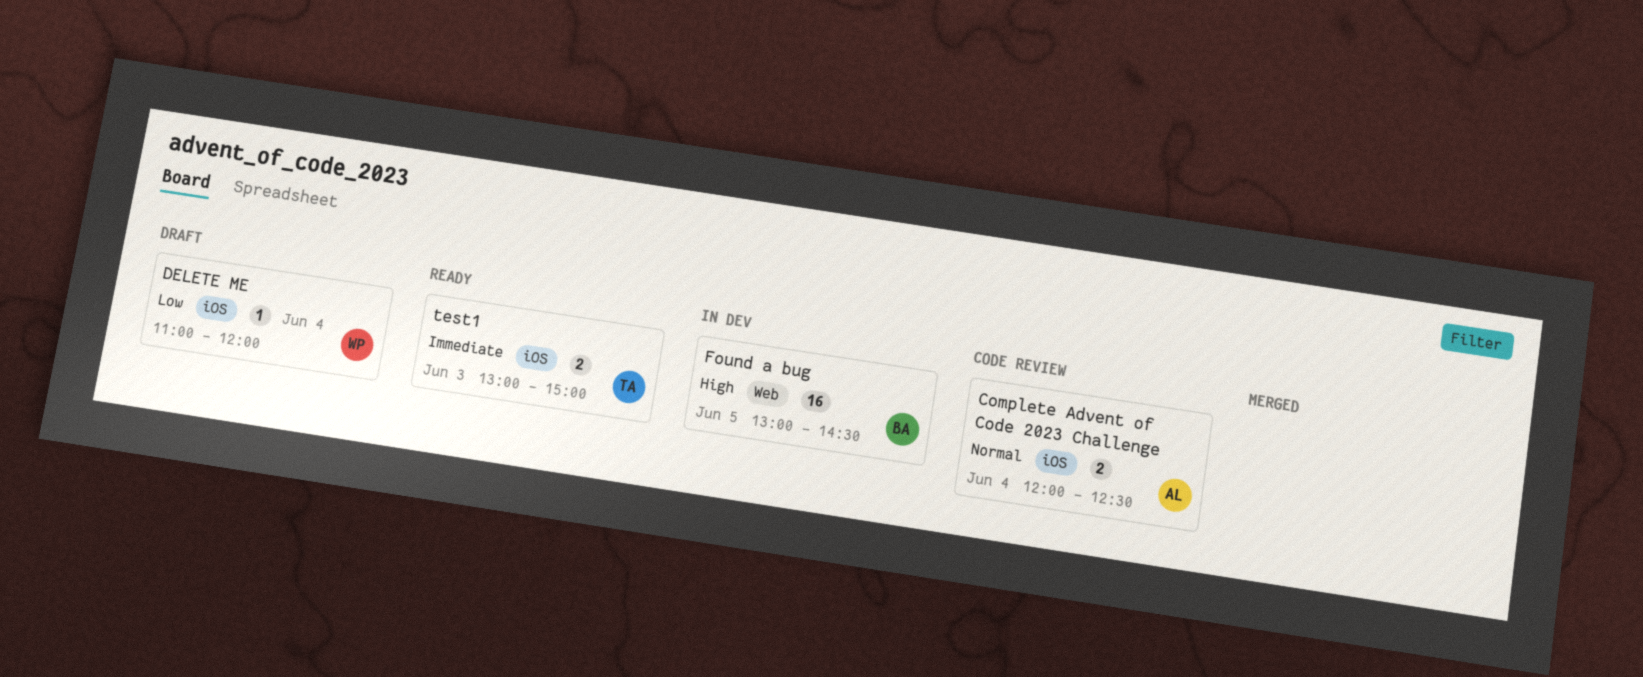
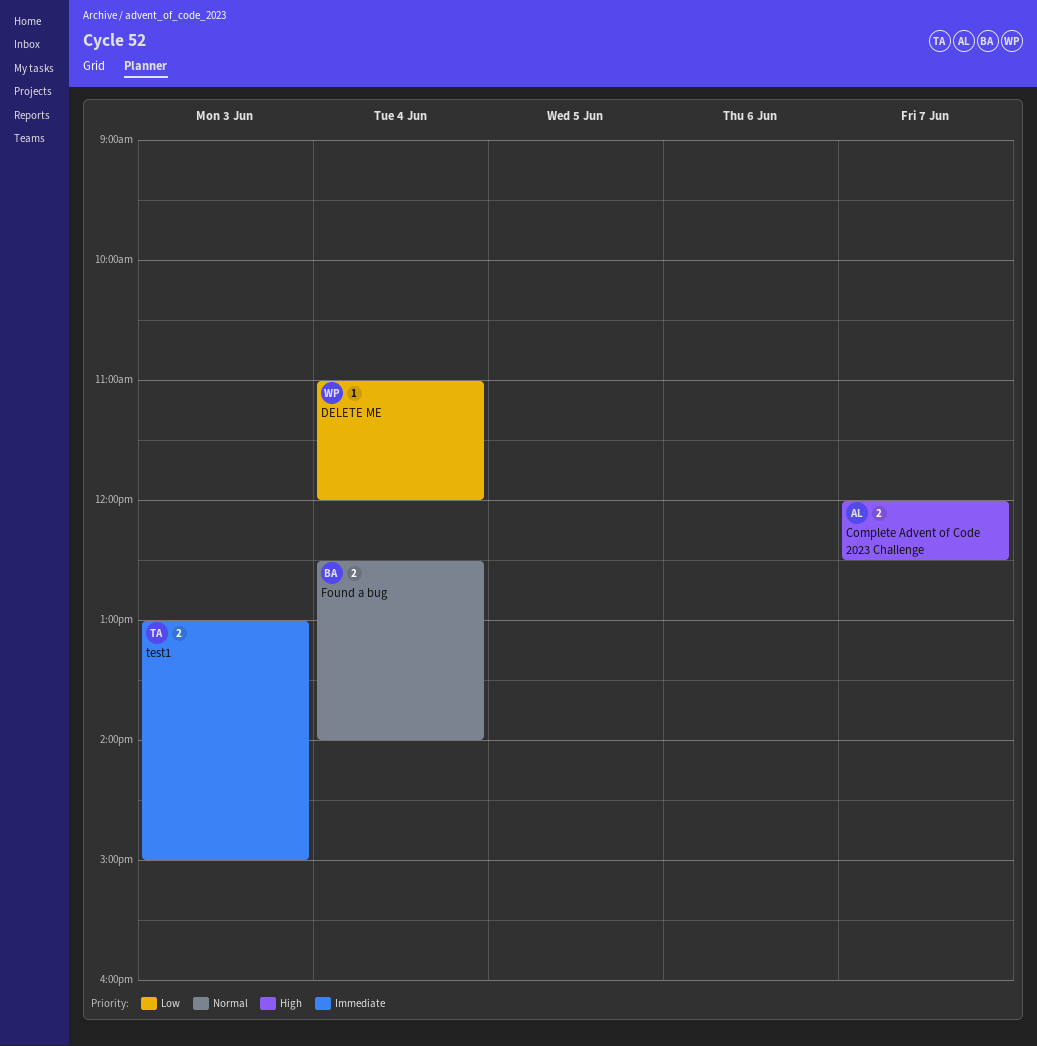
Complete Advent of Code 2023 Challenge, priority: Normal -> High
Complete Advent of Code 2023 Challenge, day: Jun 4 -> Jun 7
Found a bug, priority: High -> Normal
Found a bug, estimate: 16 -> 2
Found a bug, day: Jun 5 -> Jun 4
Found a bug, begins: 13:00 -> 12:30
Found a bug, ends: 14:30 -> 14:00

